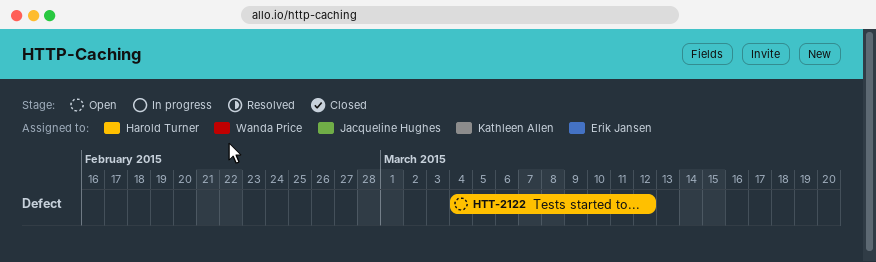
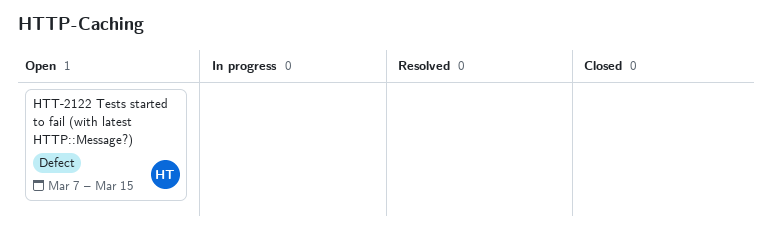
HTT-2122, start: Mar 4 -> Mar 7
HTT-2122, due: Mar 12 -> Mar 15

